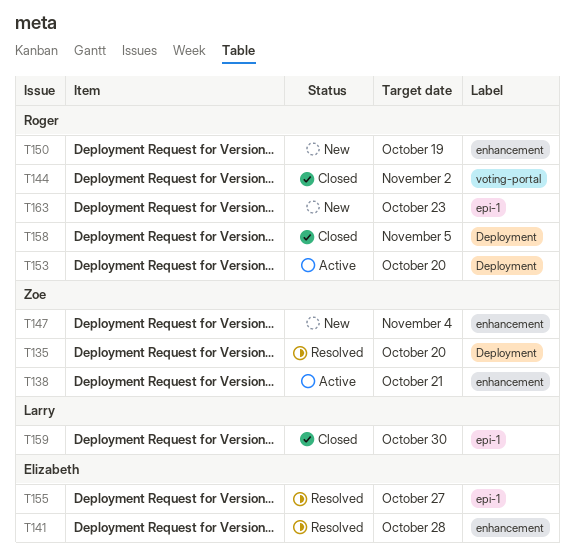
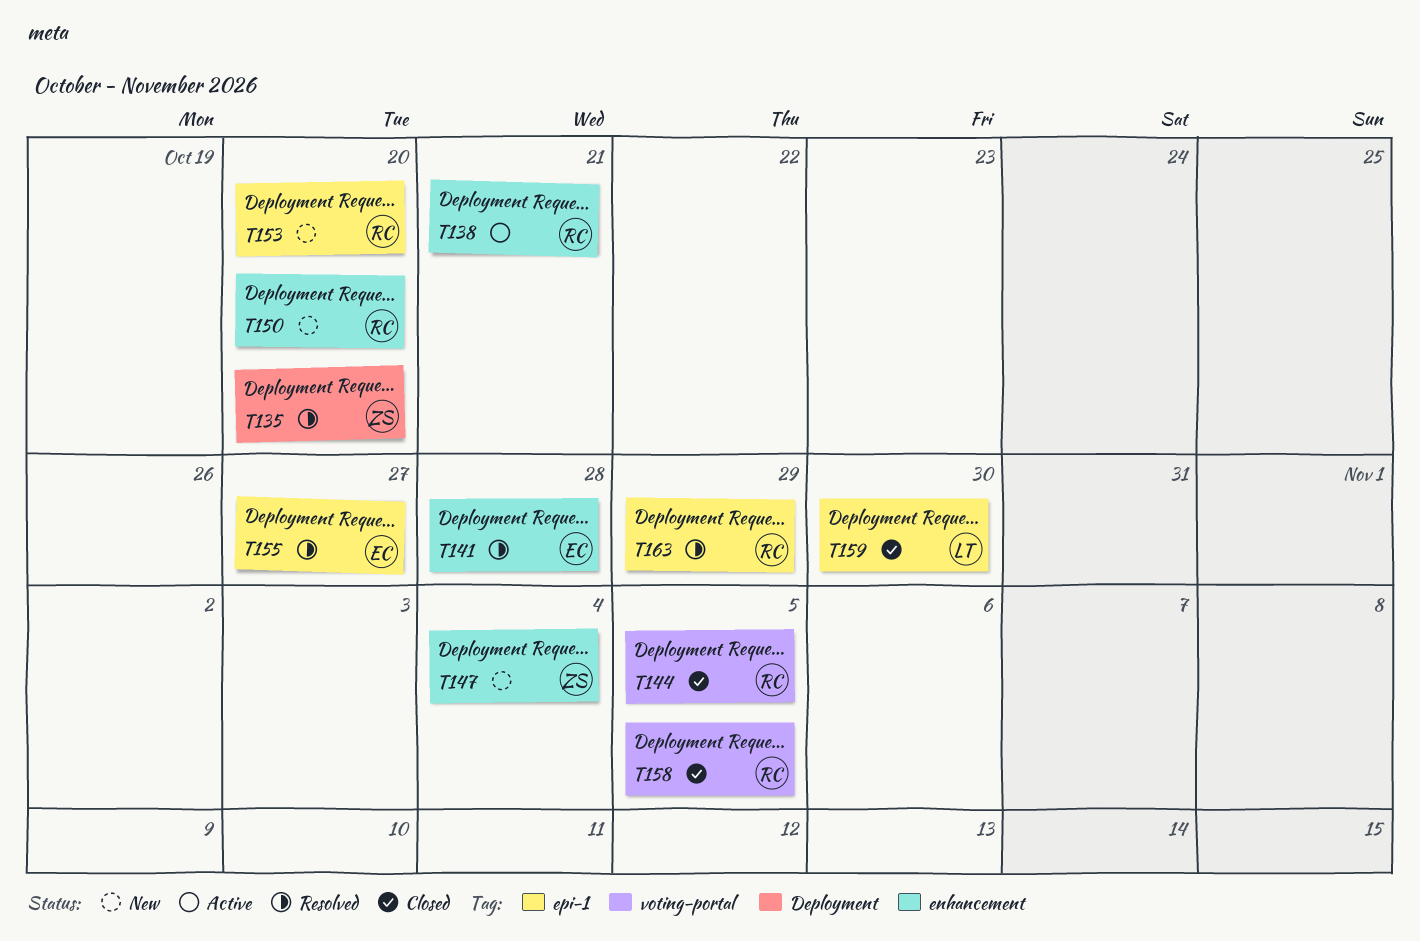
T138, owner: Zoe -> Roger
T144, due: Nov 2 -> Nov 5
T150, due: Oct 19 -> Oct 20
T153, status: Active -> New
T153, label: Deployment -> epi-1
T158, label: Deployment -> voting-portal
T163, status: New -> Resolved
T163, due: Oct 23 -> Oct 29

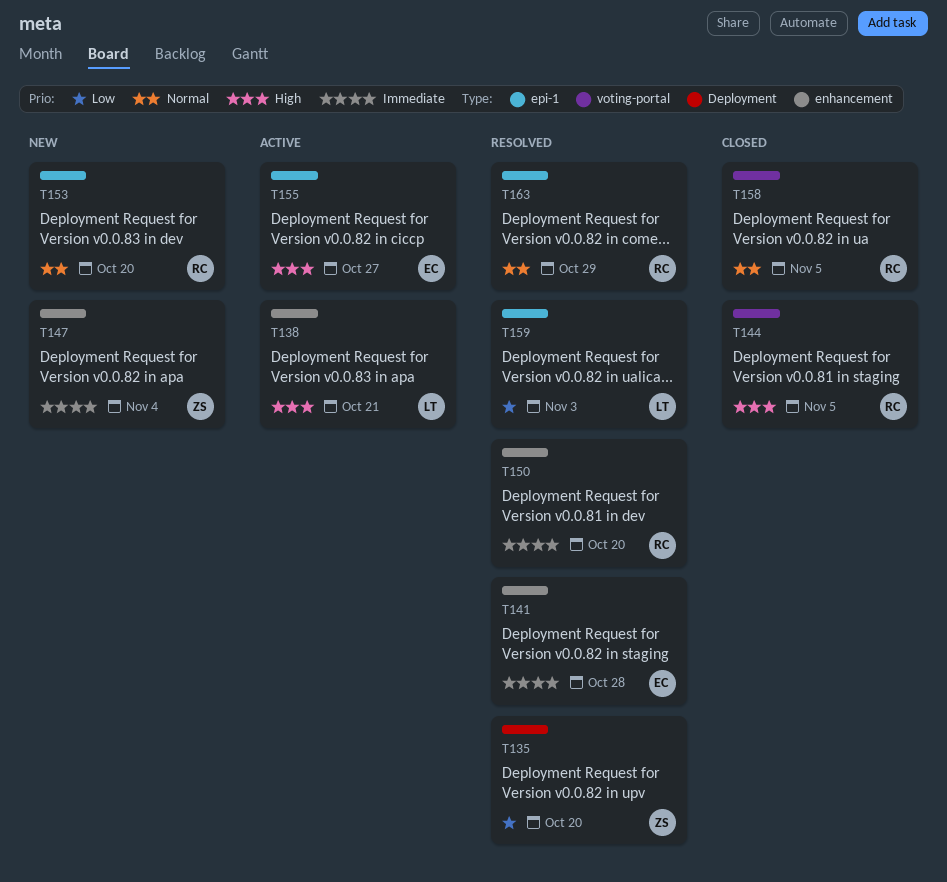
T138, owner: RC -> LT
T150, status: New -> Resolved
T155, status: Resolved -> Active
T159, status: Closed -> Resolved
T159, due: Oct 30 -> Nov 3

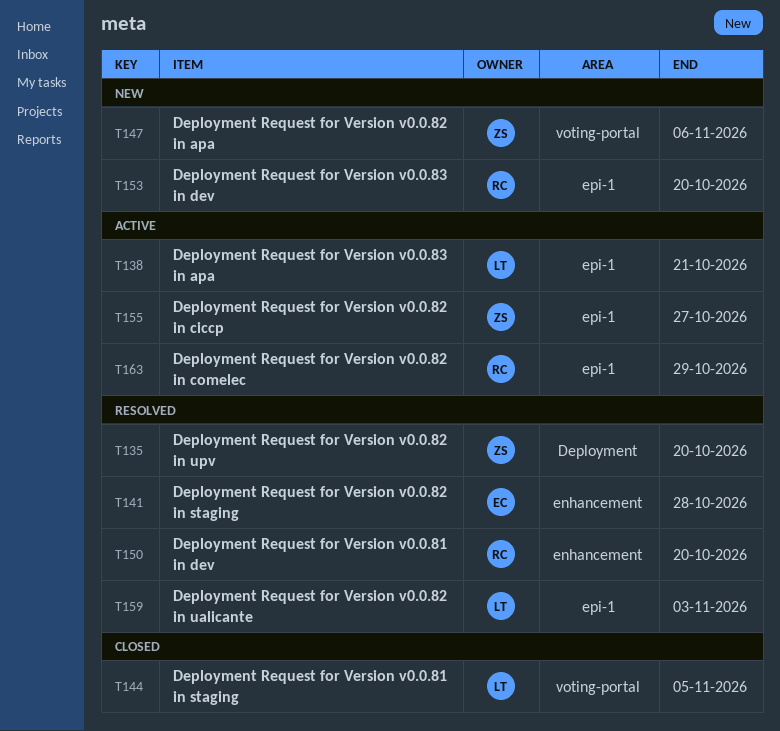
T138, label: enhancement -> epi-1
T144, owner: RC -> LT
T147, label: enhancement -> voting-portal
T147, due: Nov 4 -> Nov 6
T155, owner: EC -> ZS
T158: present -> none
T163, status: Resolved -> Active

